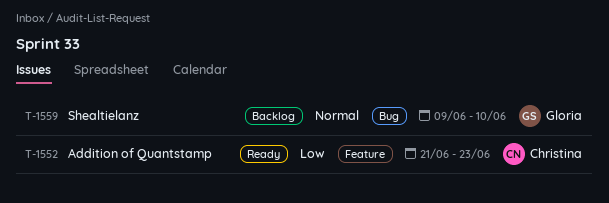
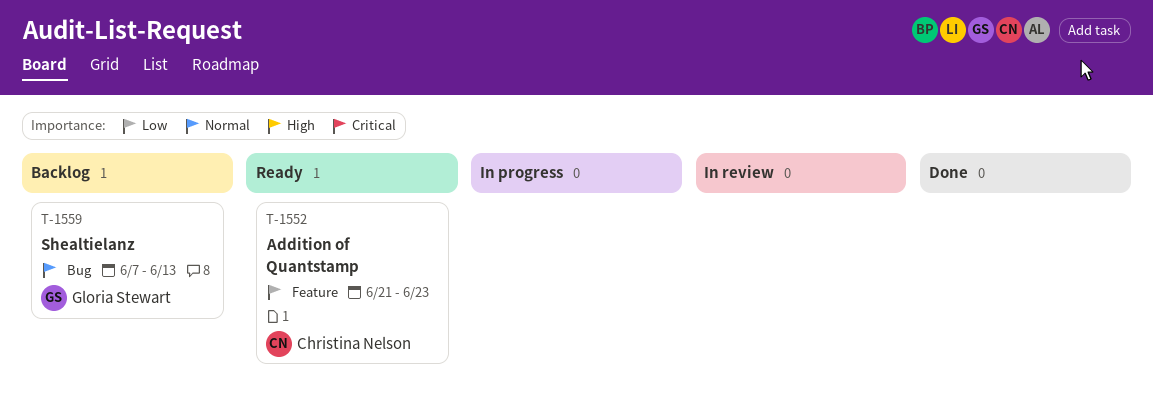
T-1559, start: Jun 9 -> Jun 7
T-1559, due: Jun 10 -> Jun 13

